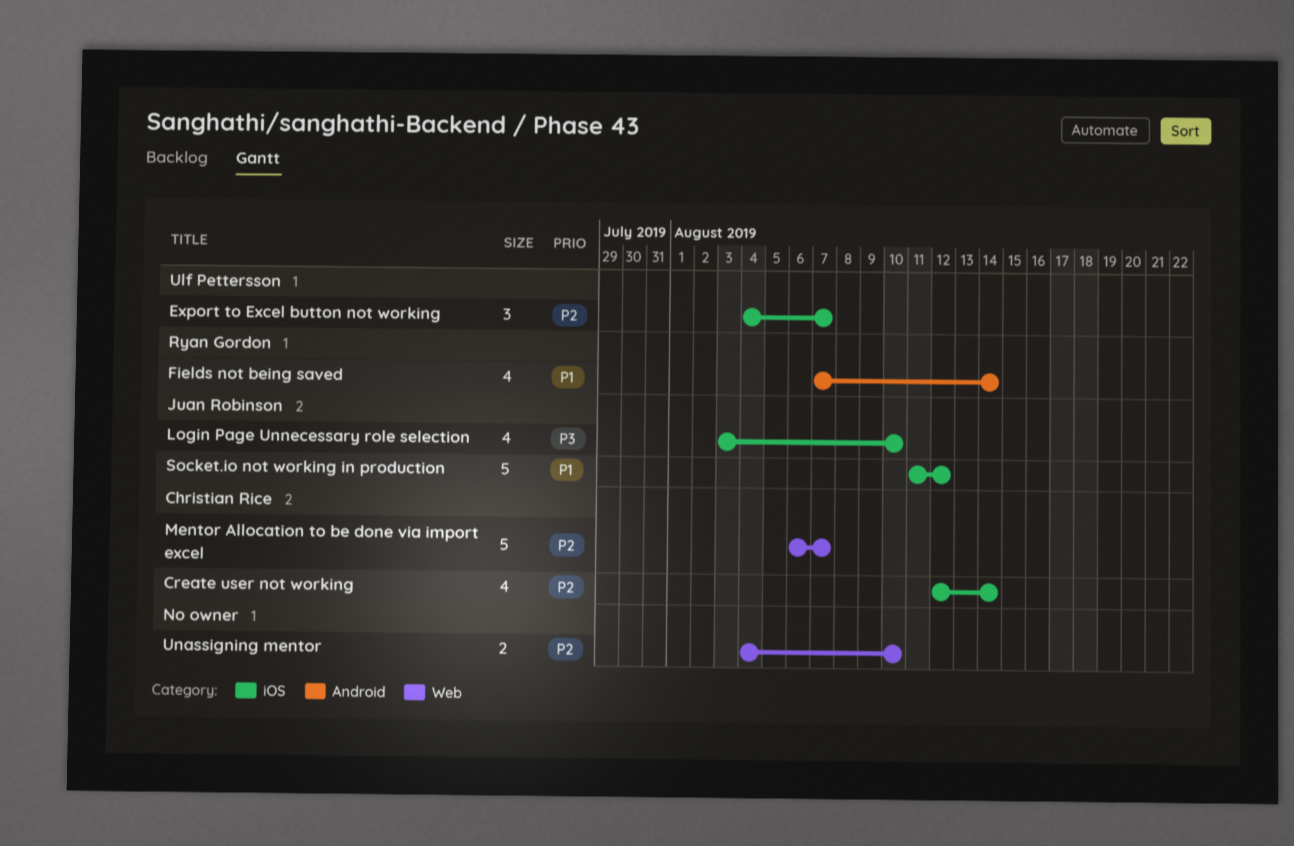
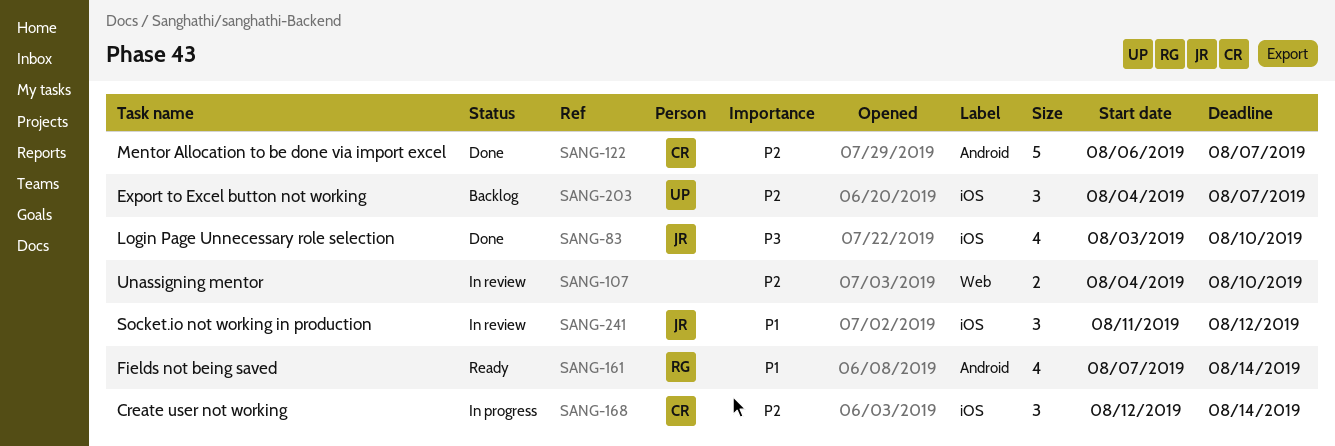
Create user not working, estimate: 4 -> 3
Mentor Allocation to be done via import excel, label: Web -> Android
Socket.io not working in production, estimate: 5 -> 3

